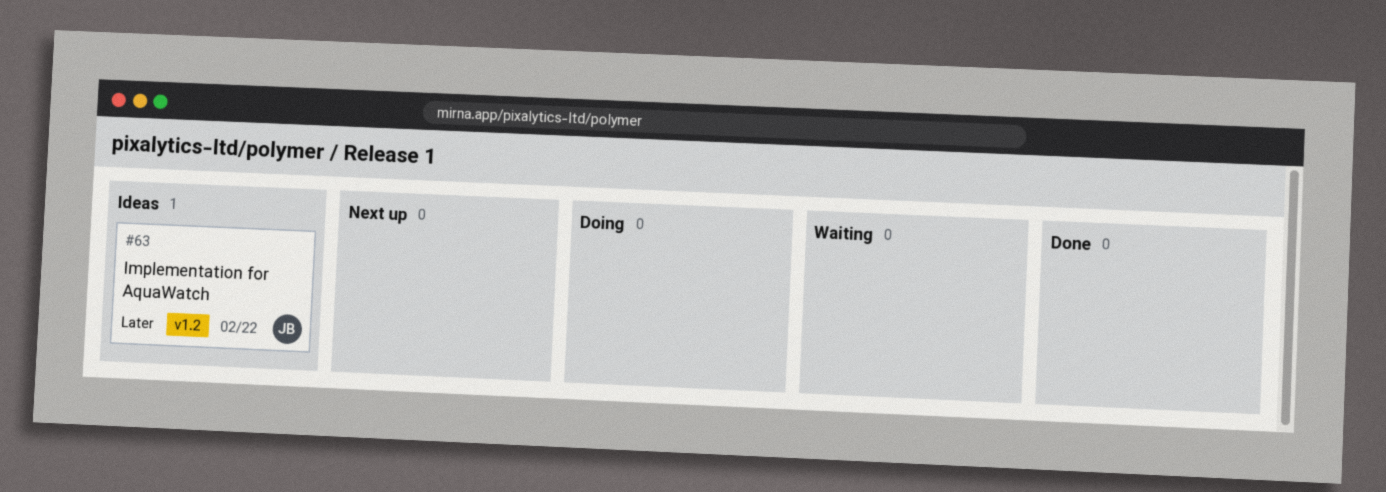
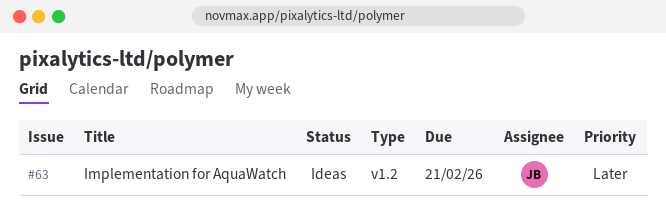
#63, due: Feb 22 -> Feb 21

